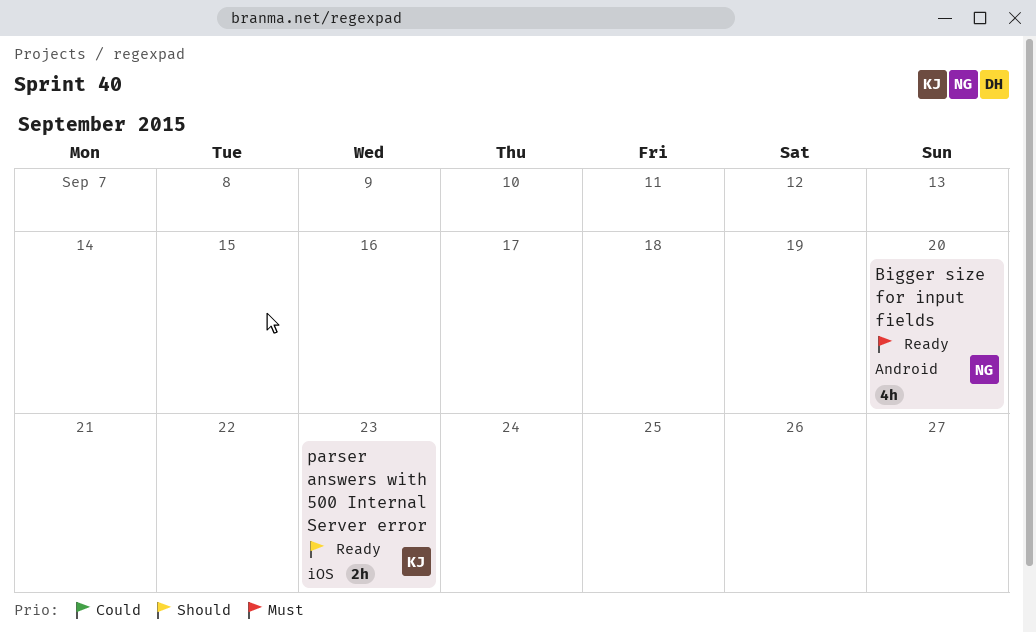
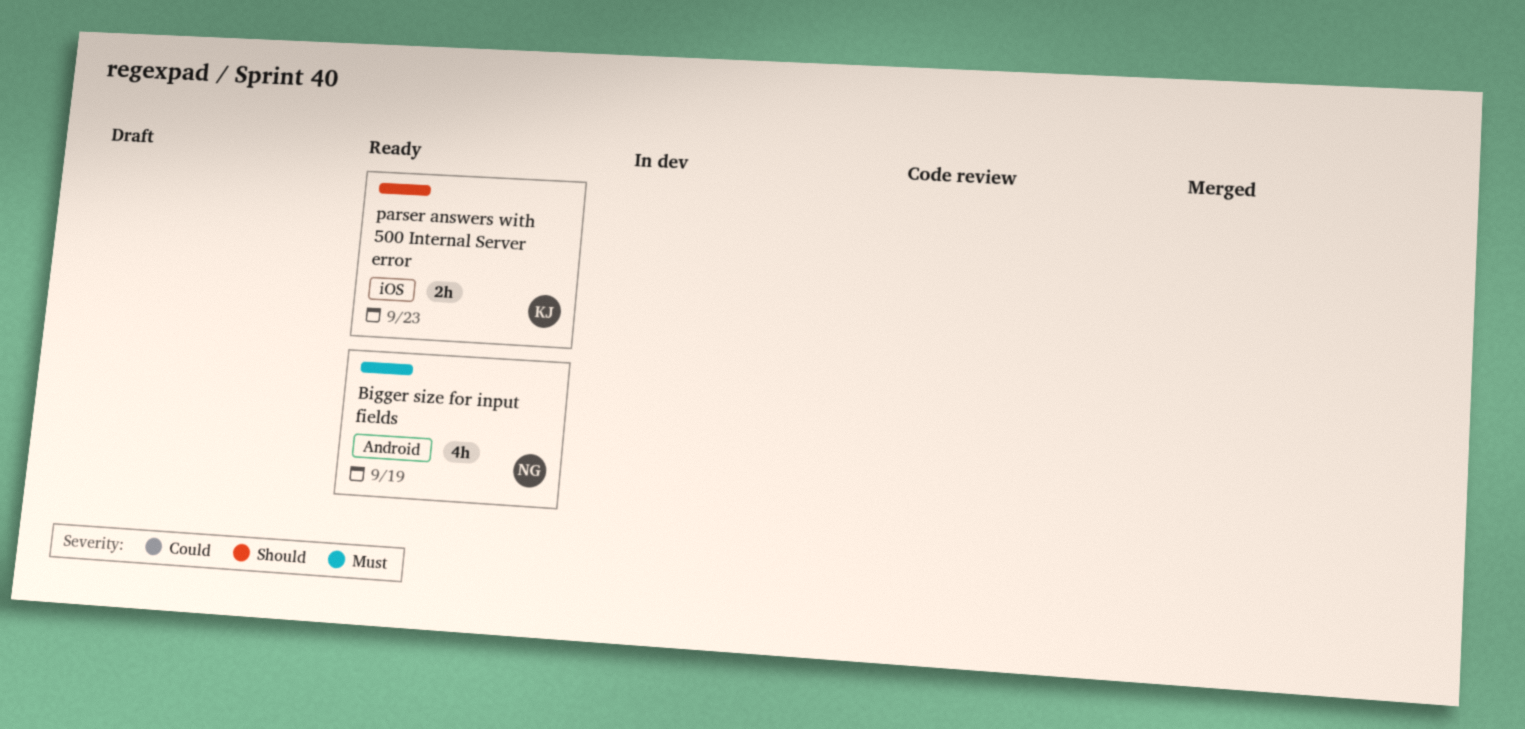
Bigger size for input fields, due: Sep 20 -> Sep 19

